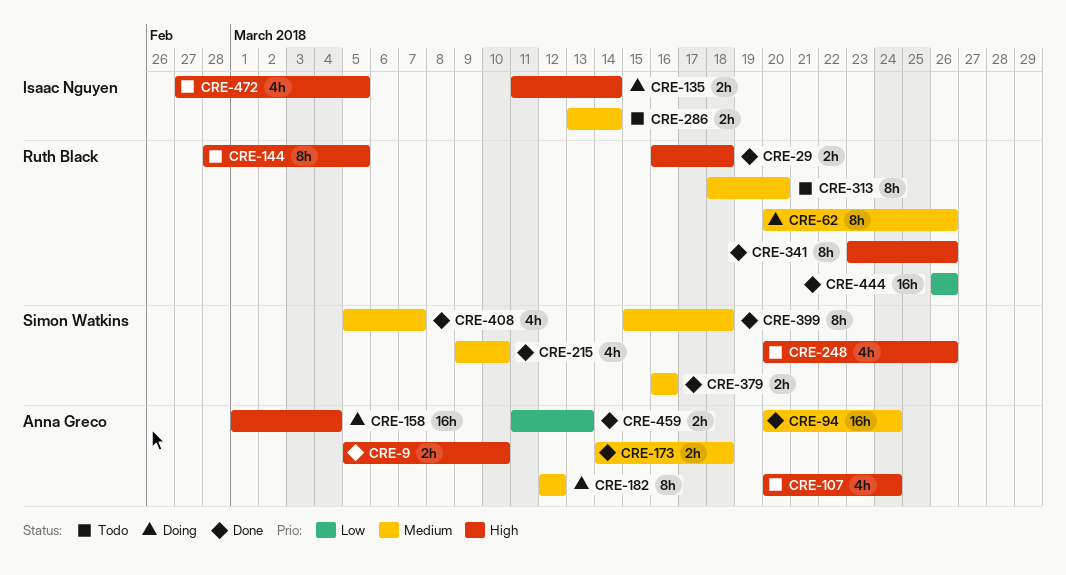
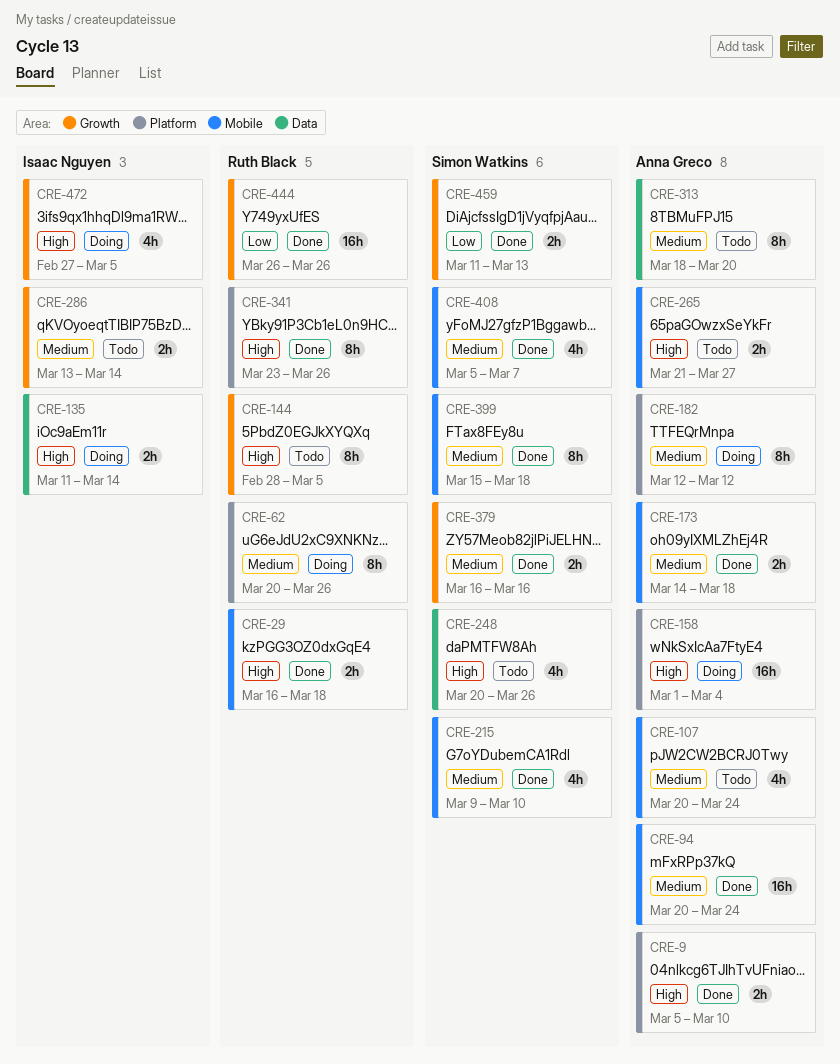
CRE-107, priority: High -> Medium
CRE-265: none -> present
CRE-313, owner: Ruth Black -> Anna Greco
CRE-459, owner: Anna Greco -> Simon Watkins
CRE-472, status: Todo -> Doing

